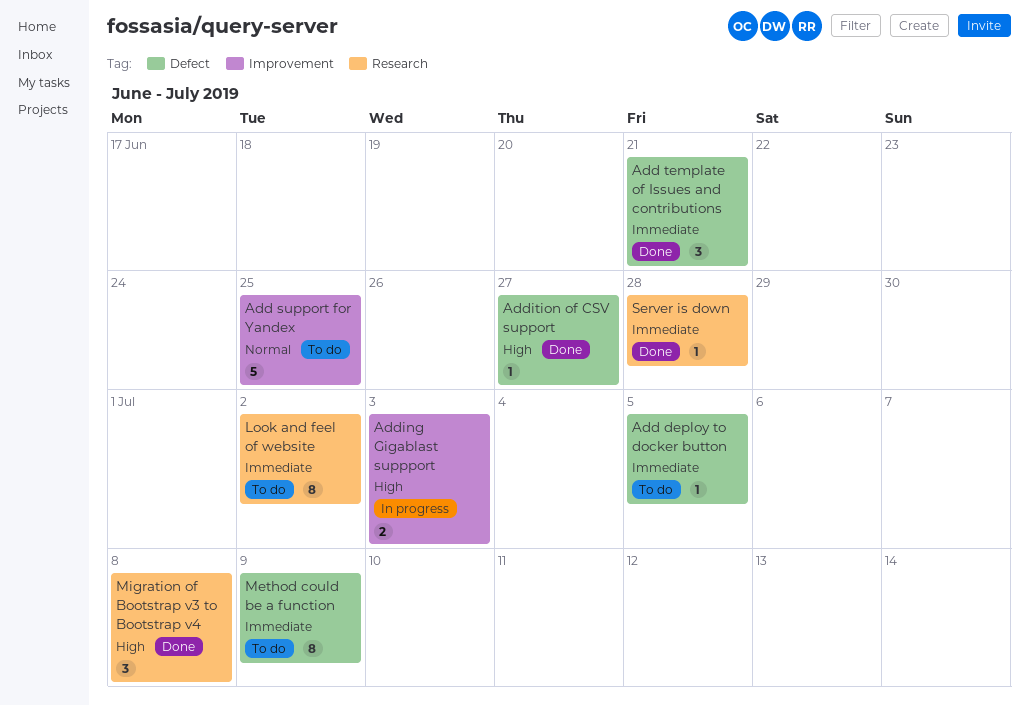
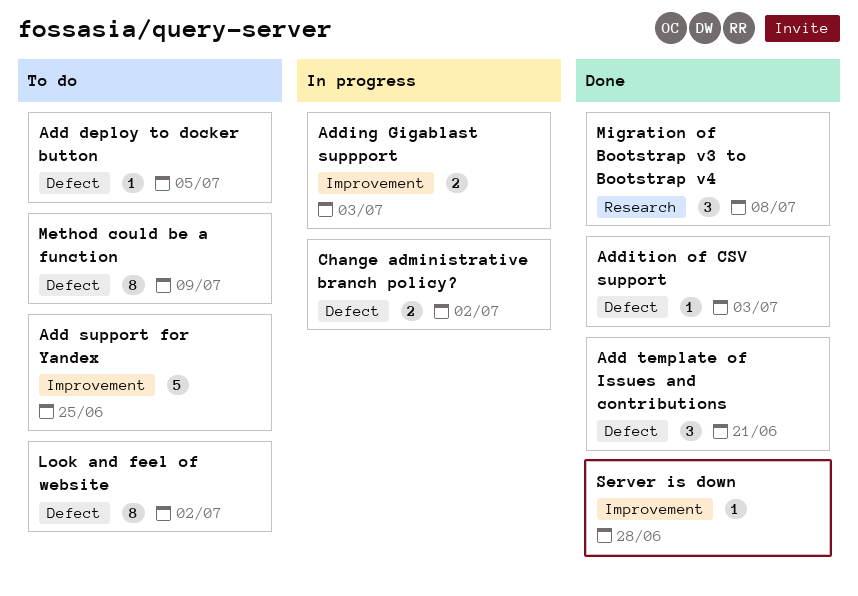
Addition of CSV support, due: Jun 27 -> Jul 3
Change administrative branch policy?: none -> present
Look and feel of website, label: Research -> Defect
Server is down, label: Research -> Improvement

